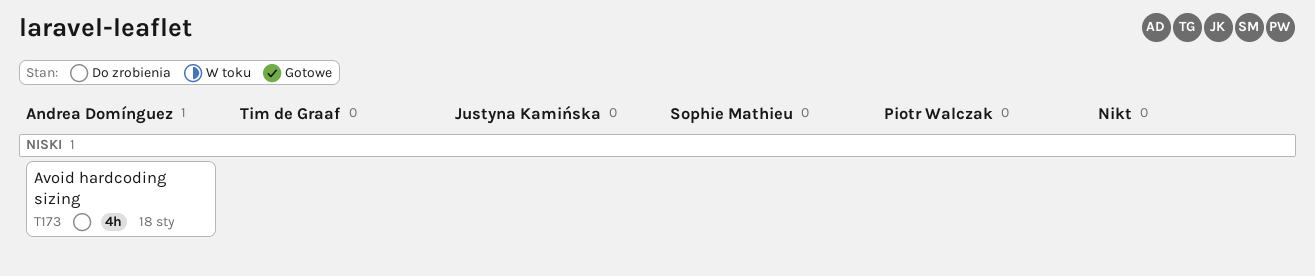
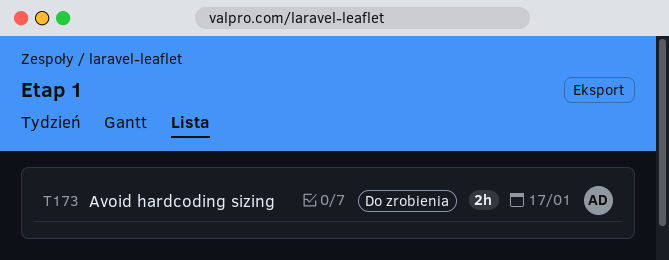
T173, estimate: 4h -> 2h
T173, due: Jan 18 -> Jan 17

